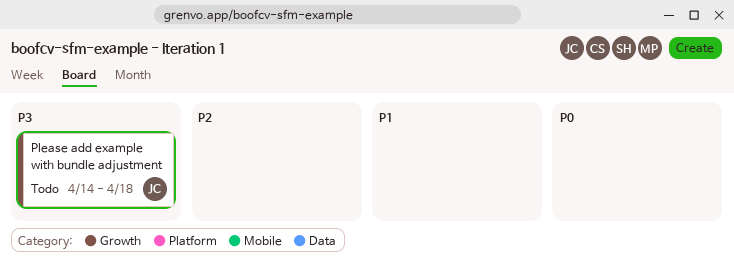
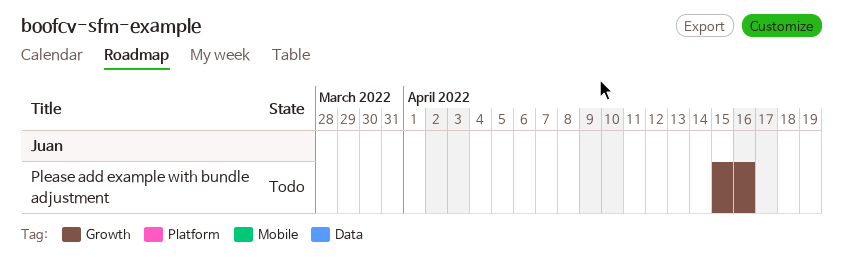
Please add example with bundle adjustment, start: Apr 14 -> Apr 15
Please add example with bundle adjustment, due: Apr 18 -> Apr 16

